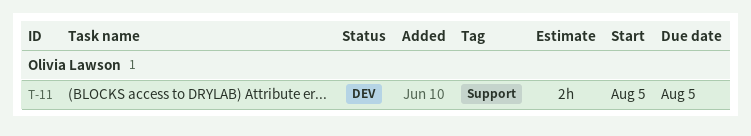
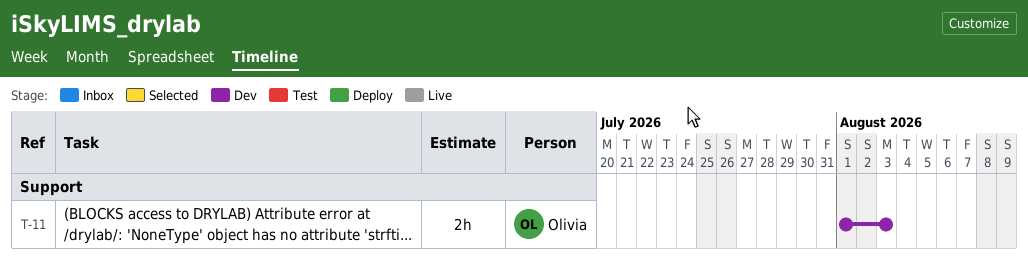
T-11, start: Aug 5 -> Aug 1
T-11, due: Aug 5 -> Aug 3

